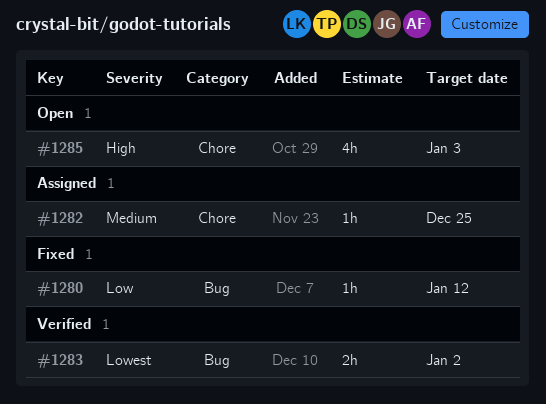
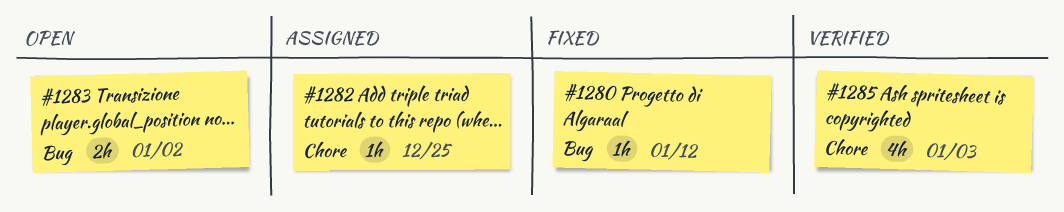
#1283, status: Verified -> Open
#1285, status: Open -> Verified

